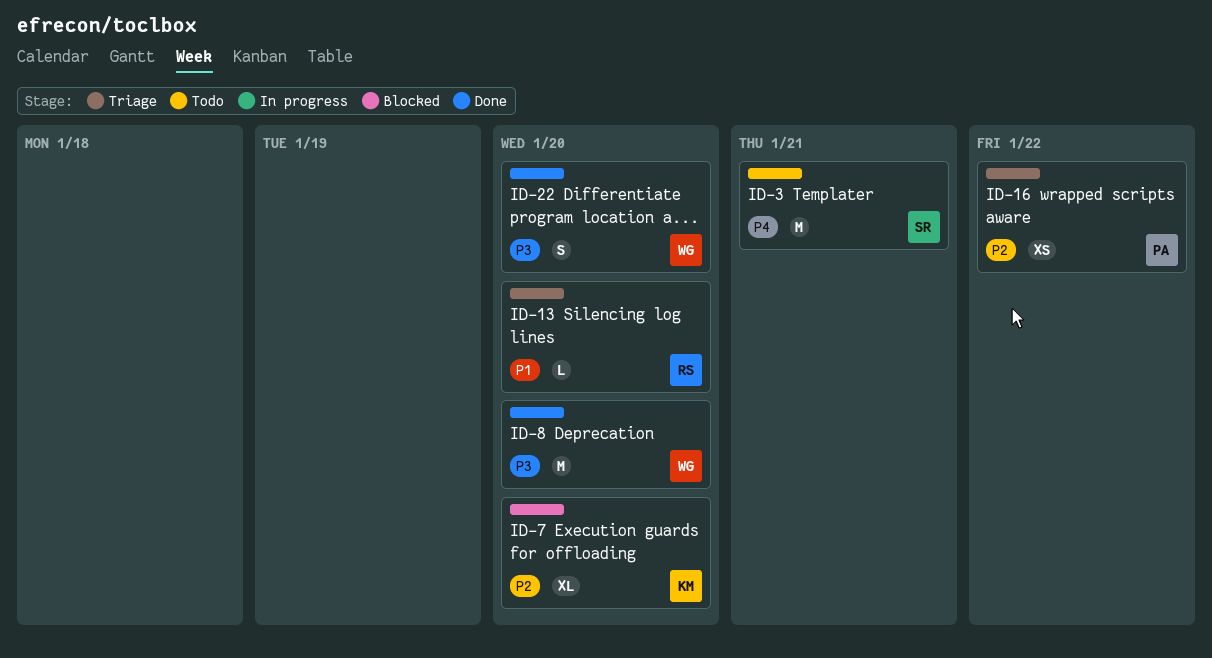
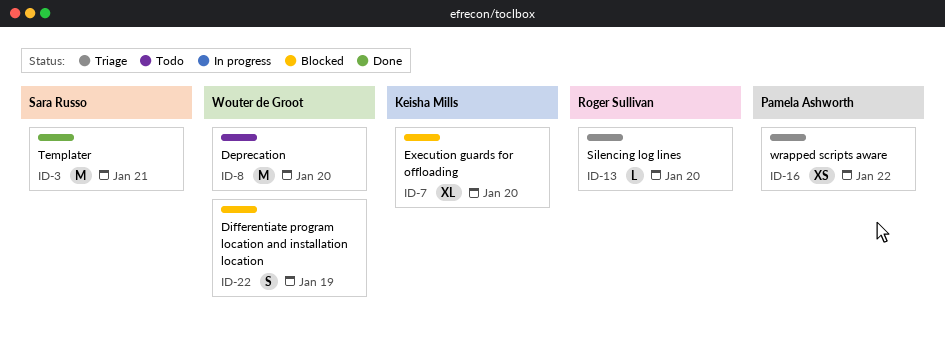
ID-3, status: Todo -> Done
ID-8, status: Done -> Todo
ID-22, status: Done -> Blocked
ID-22, due: Jan 20 -> Jan 19

